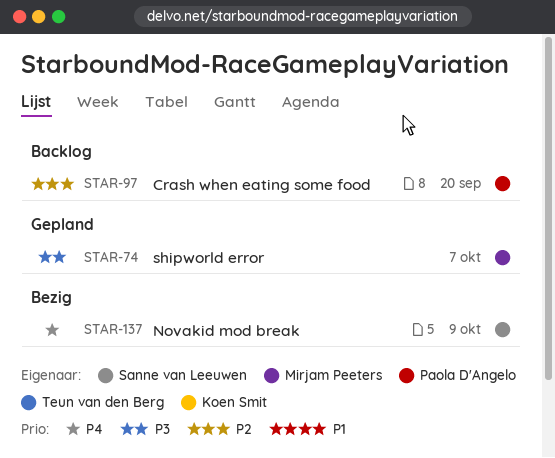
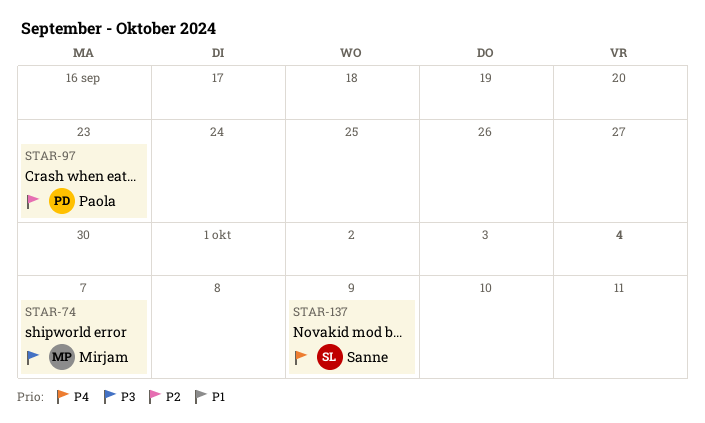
STAR-97, due: Sep 20 -> Sep 23

